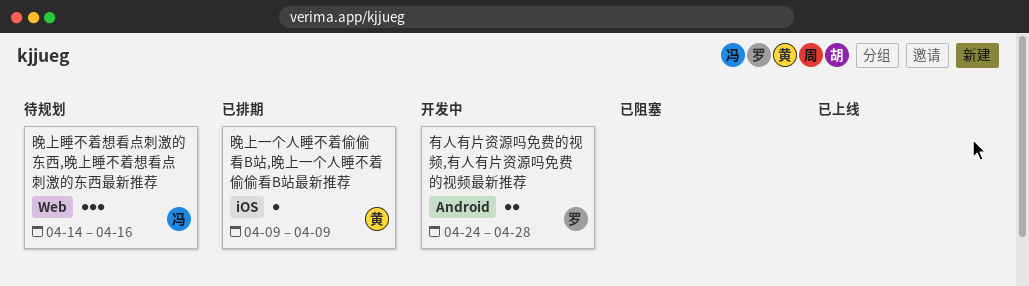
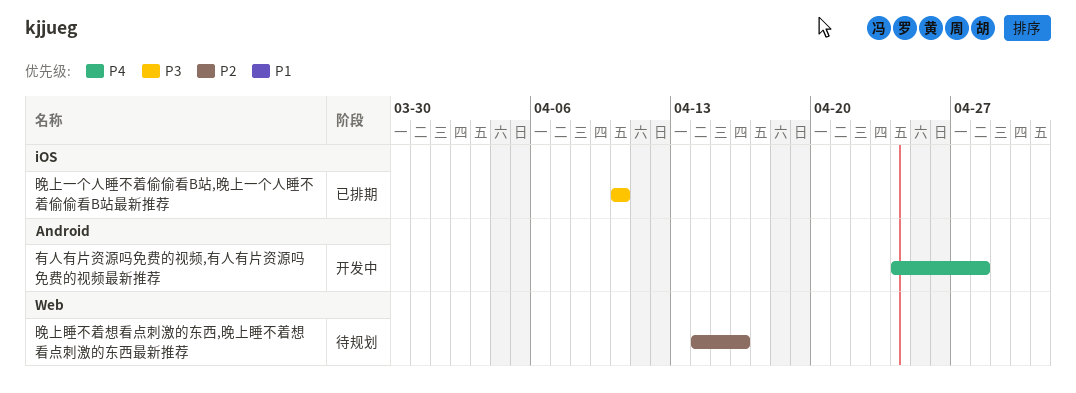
晚上一个人睡不着偷偷看B站,晚上一个人睡不着偷偷看B站最新推荐, start: Apr 9 -> Apr 10
晚上一个人睡不着偷偷看B站,晚上一个人睡不着偷偷看B站最新推荐, due: Apr 9 -> Apr 10

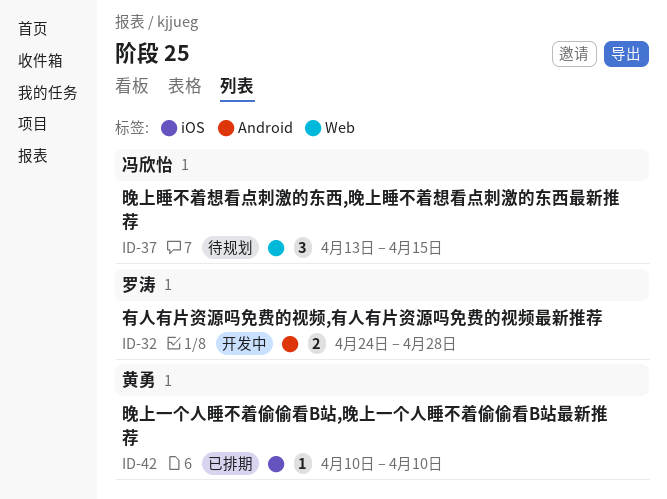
晚上睡不着想看点刺激的东西,晚上睡不着想看点刺激的东西最新推荐, start: Apr 14 -> Apr 13
晚上睡不着想看点刺激的东西,晚上睡不着想看点刺激的东西最新推荐, due: Apr 16 -> Apr 15

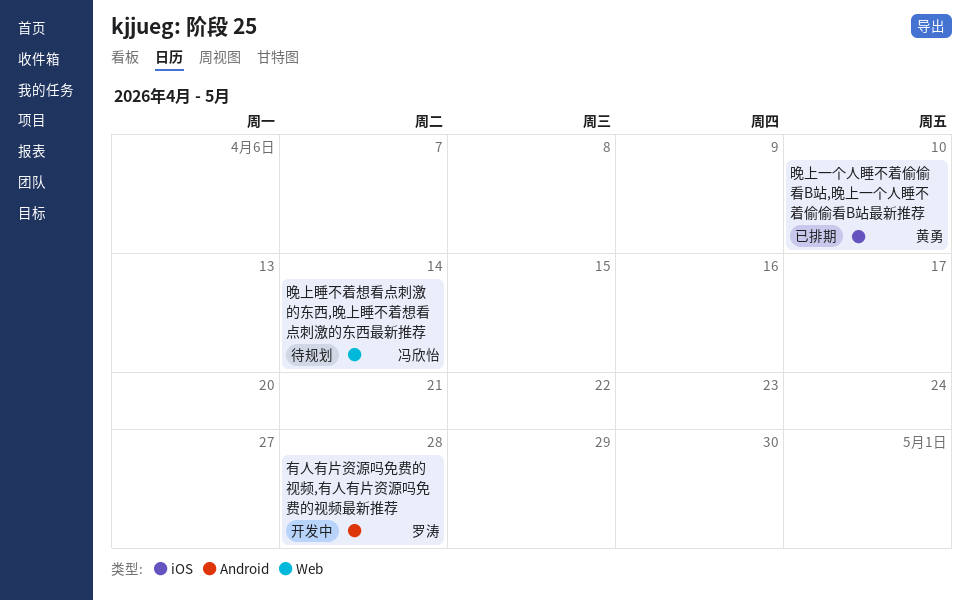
晚上睡不着想看点刺激的东西,晚上睡不着想看点刺激的东西最新推荐, due: Apr 15 -> Apr 14

